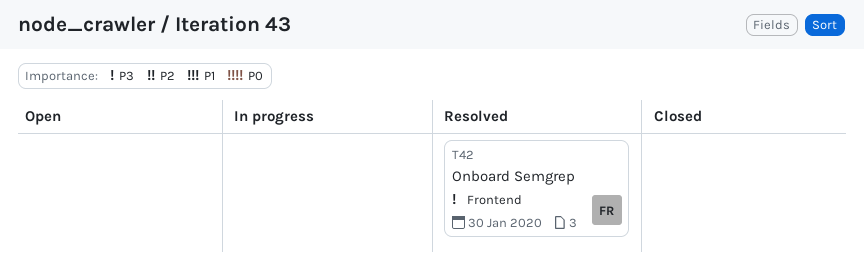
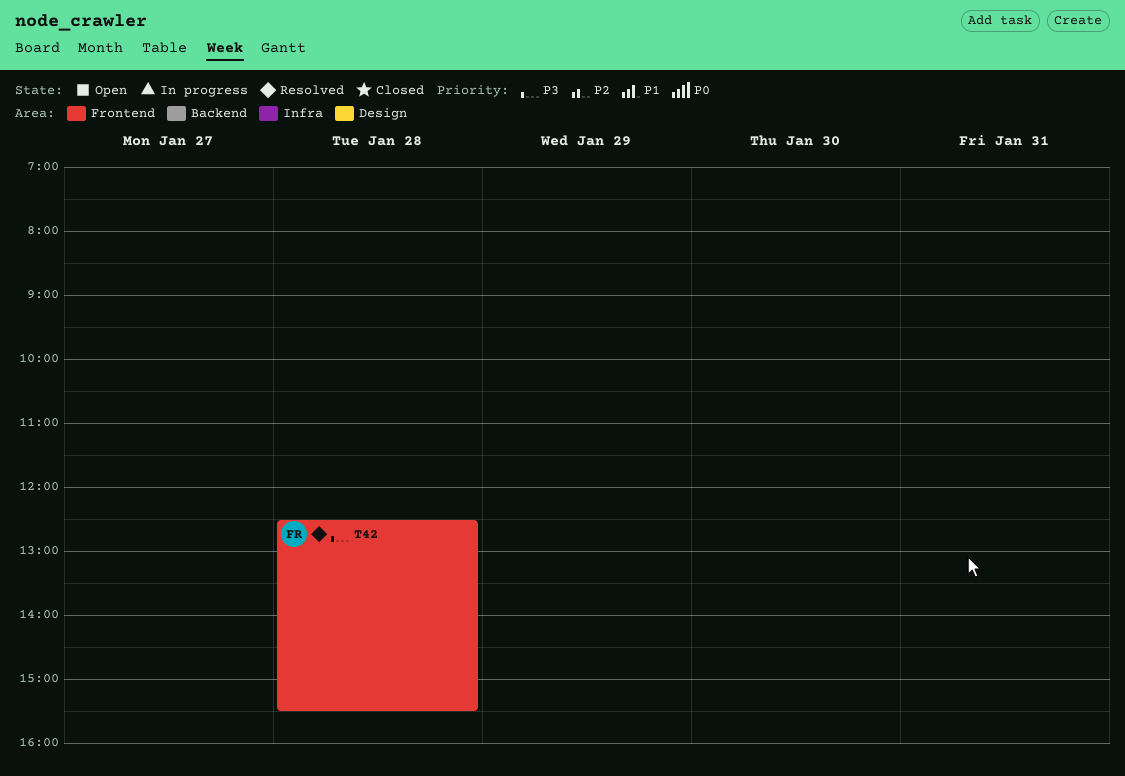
T42, day: Jan 30 -> Jan 28

